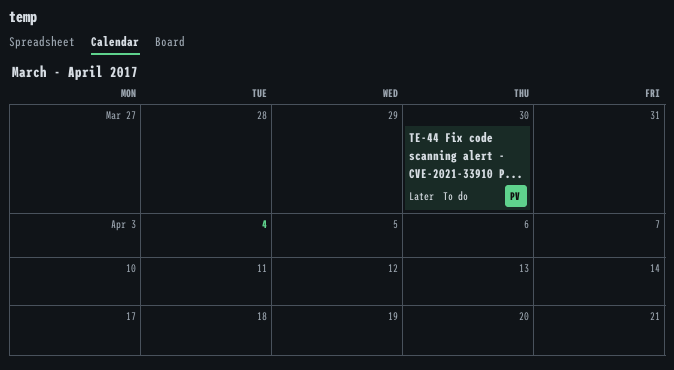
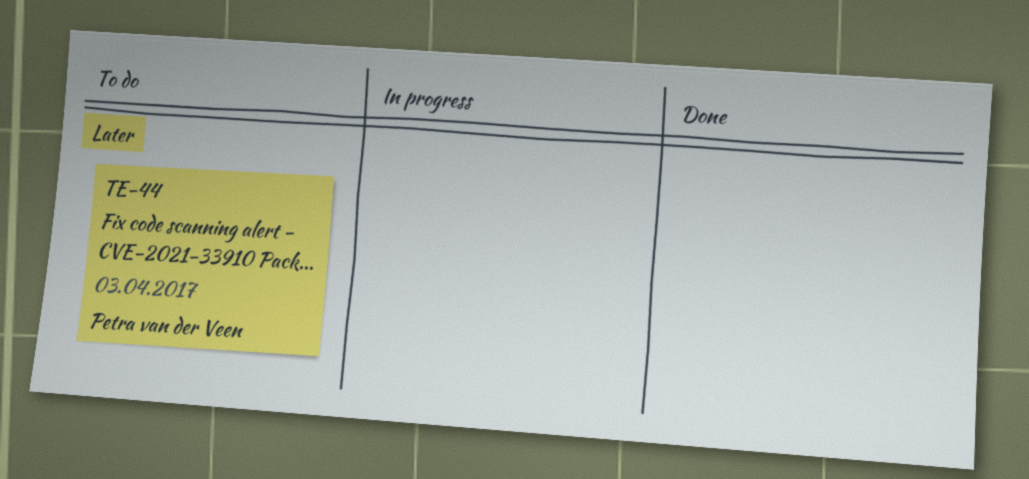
TE-44, due: Mar 30 -> Apr 3

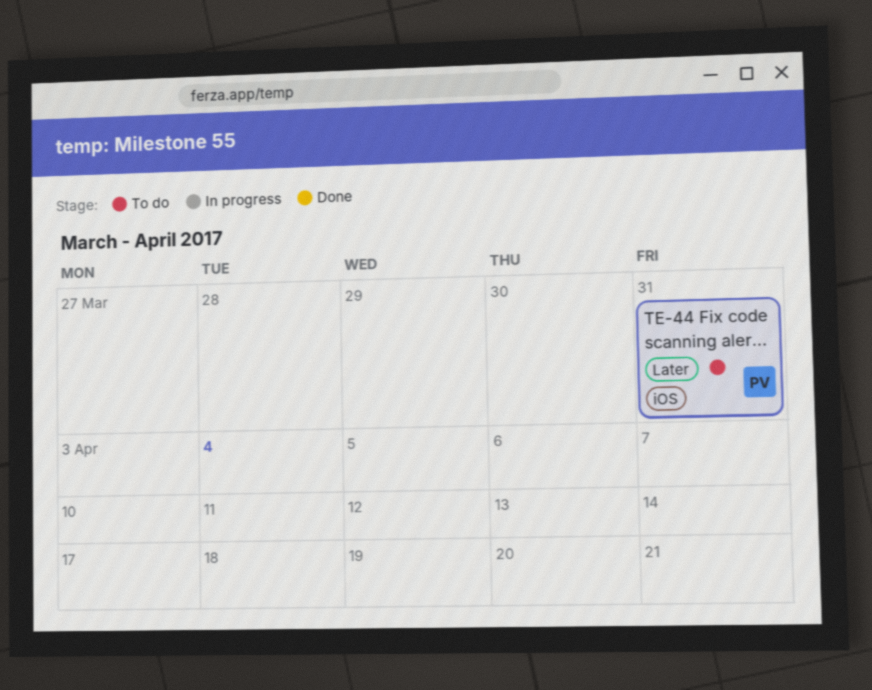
TE-44, due: Apr 3 -> Mar 31

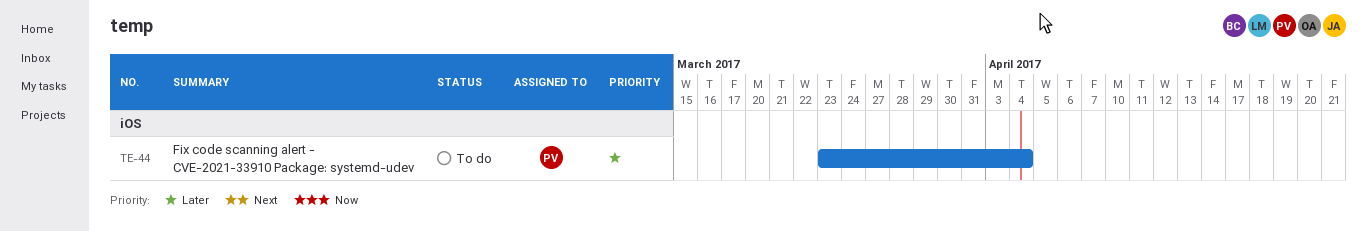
TE-44, due: Mar 31 -> Apr 4

